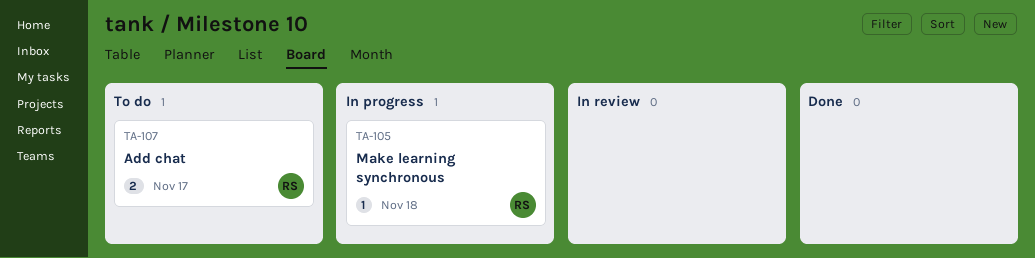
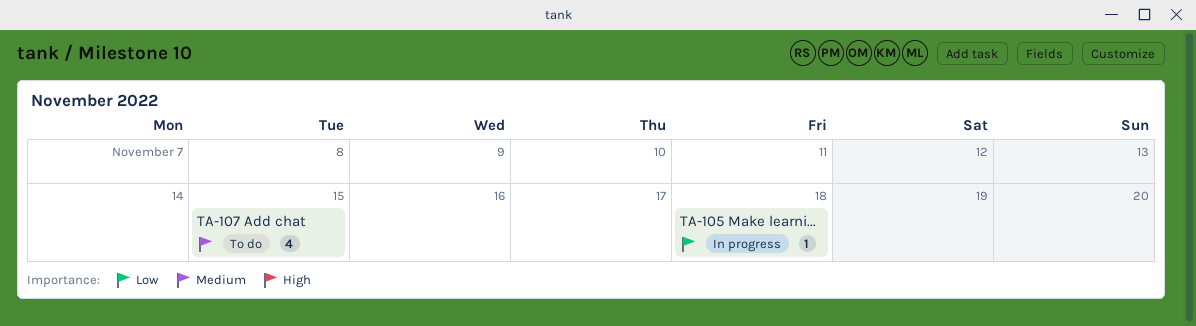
TA-107, estimate: 2 -> 4
TA-107, due: Nov 17 -> Nov 15

